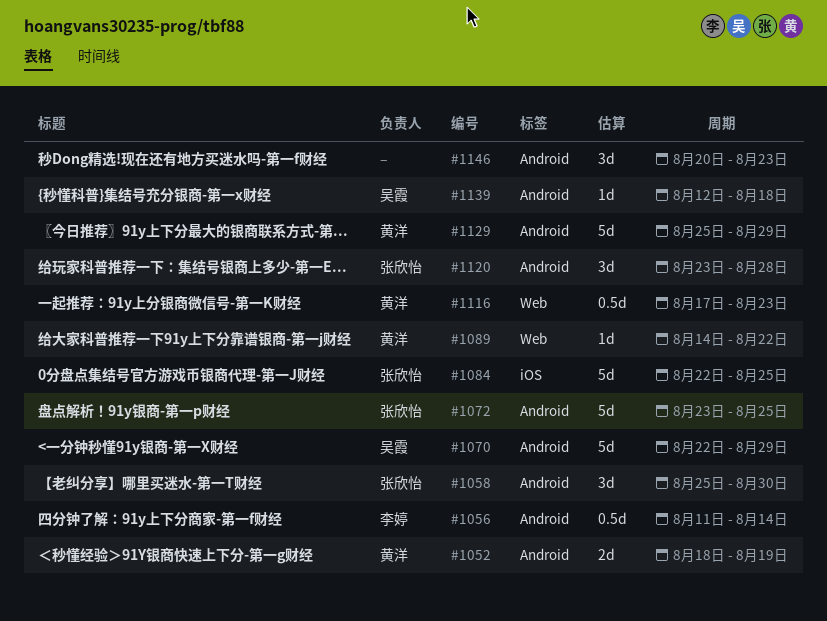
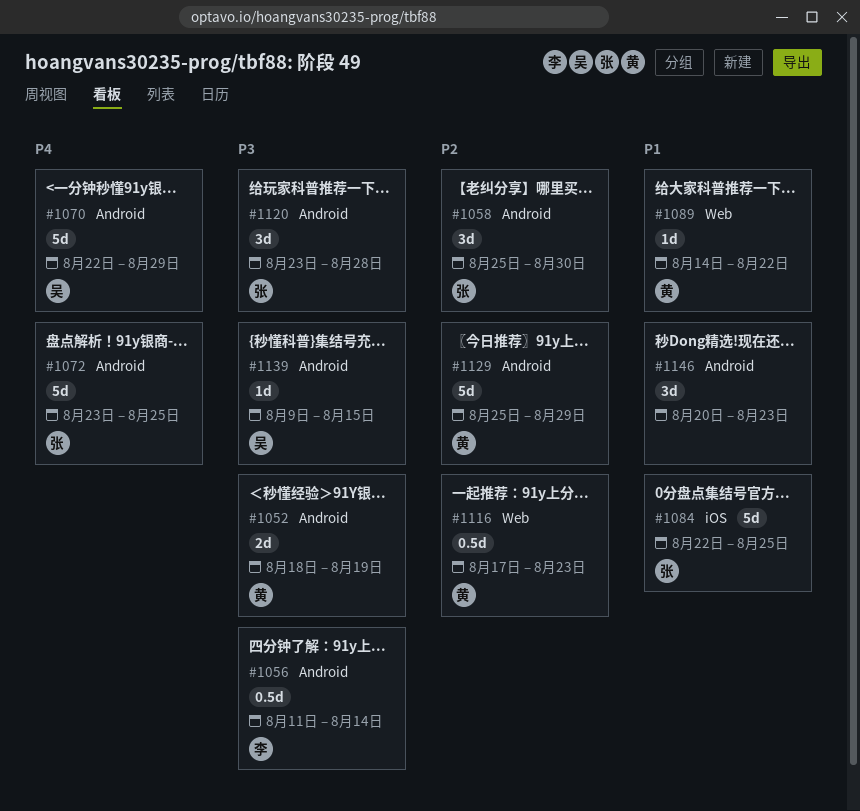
#1139, start: Aug 12 -> Aug 9
#1139, due: Aug 18 -> Aug 15

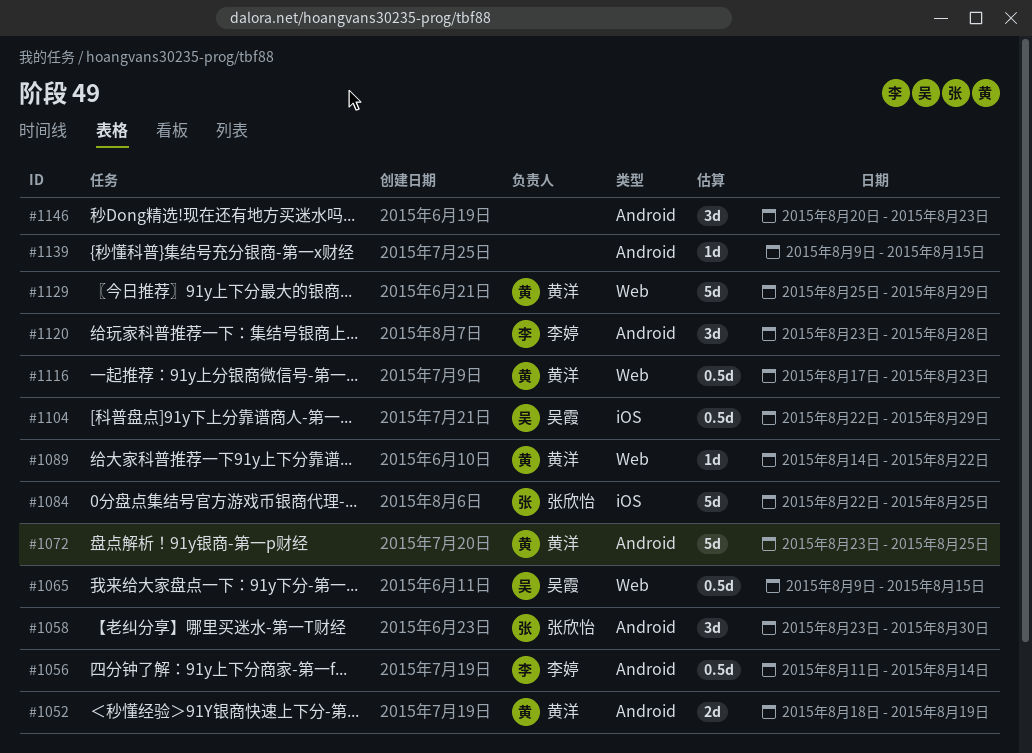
#1058, start: Aug 25 -> Aug 23
#1065: none -> present
#1070: present -> none
#1072, owner: 张欣怡 -> 黄洋
#1104: none -> present
#1120, owner: 张欣怡 -> 李婷
#1129, label: Android -> Web
#1139, owner: 吴霞 -> none

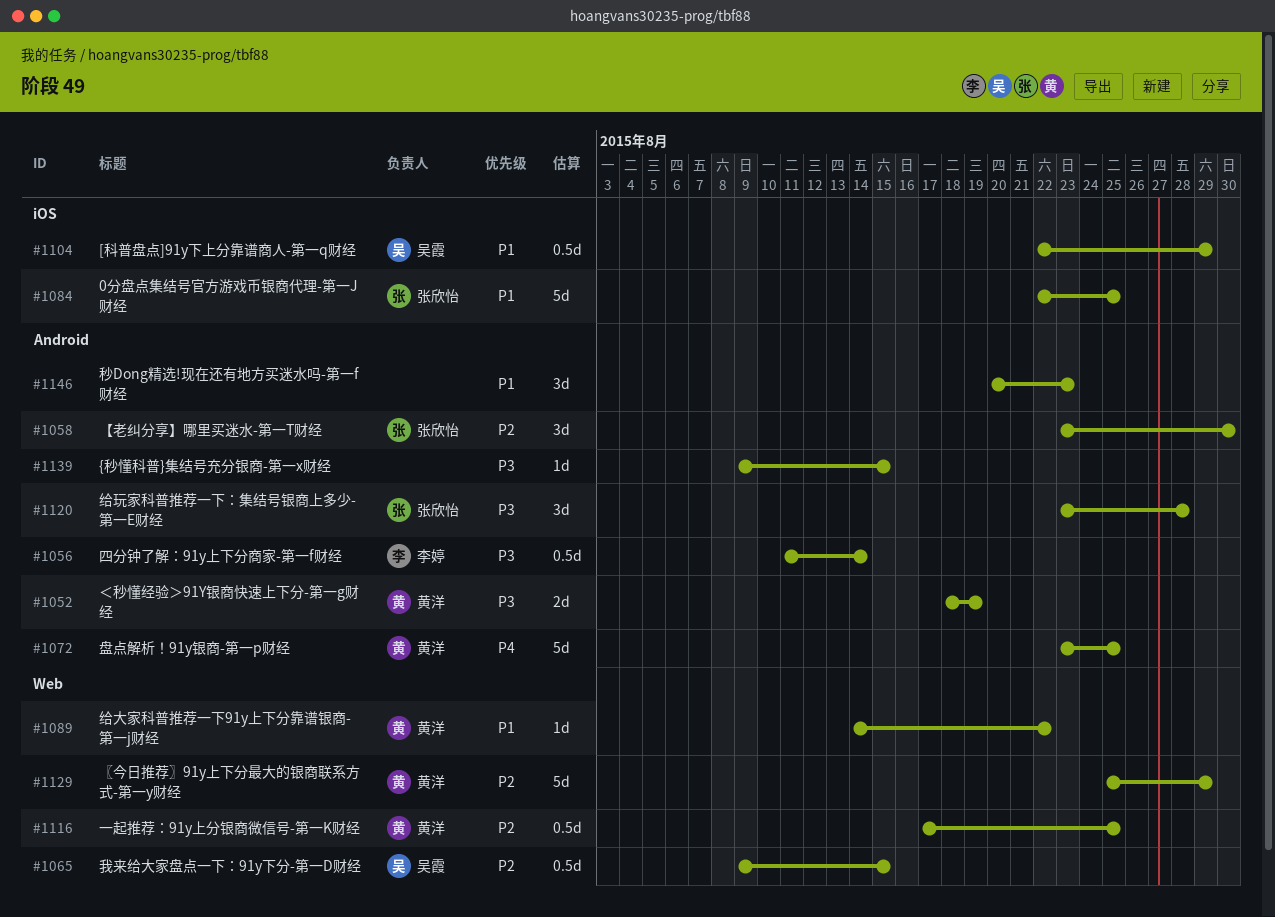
#1116, due: Aug 23 -> Aug 25
#1120, owner: 李婷 -> 张欣怡

